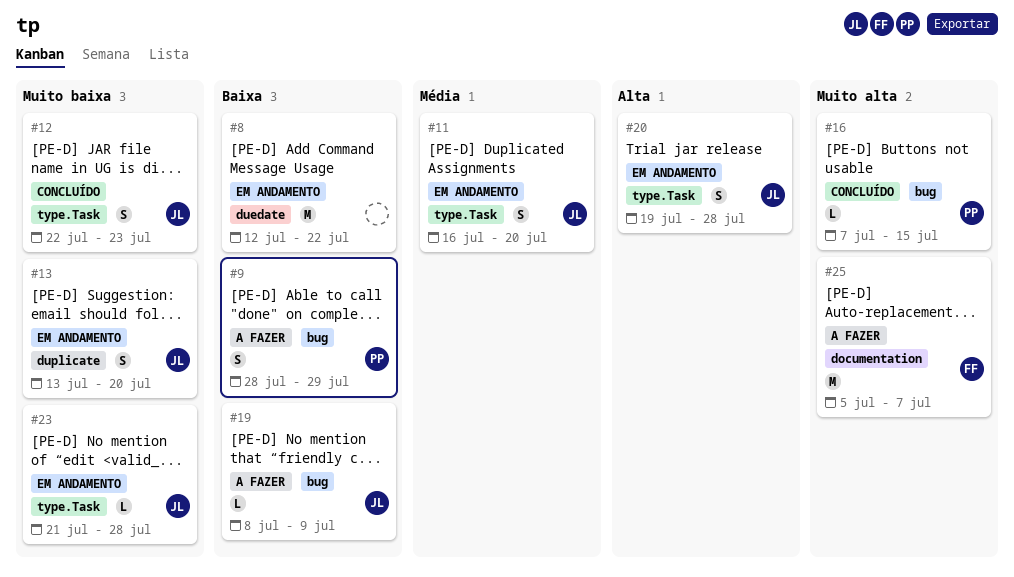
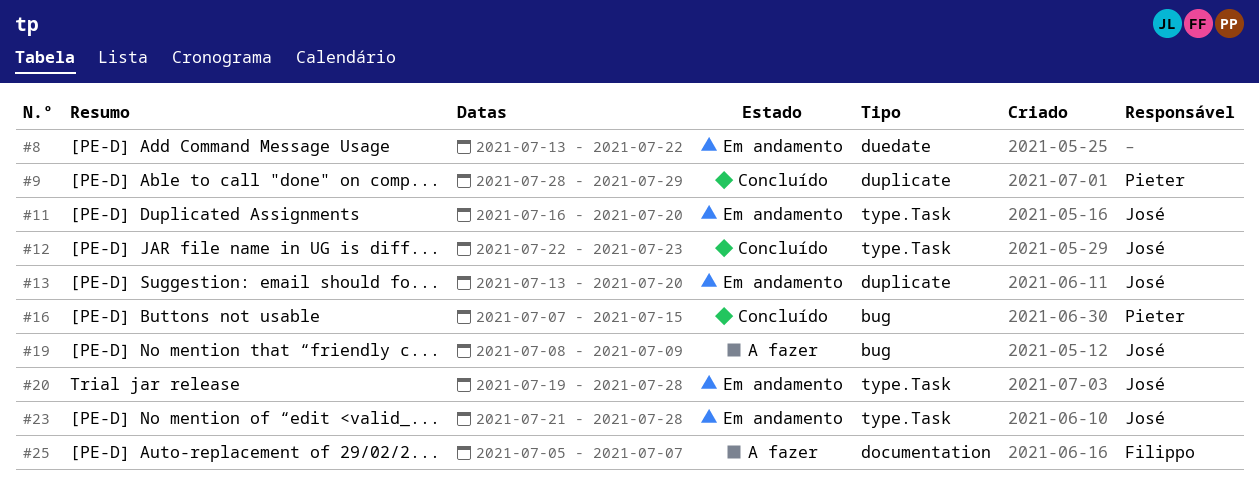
#8, start: Jul 12 -> Jul 13
#9, status: A fazer -> Concluído
#9, label: bug -> duplicate

